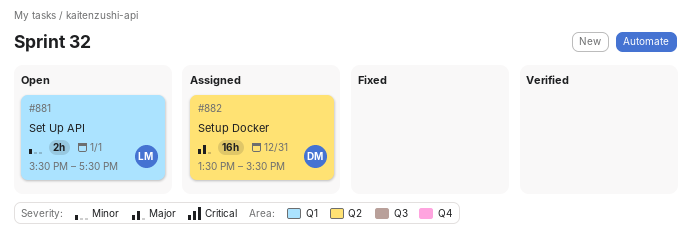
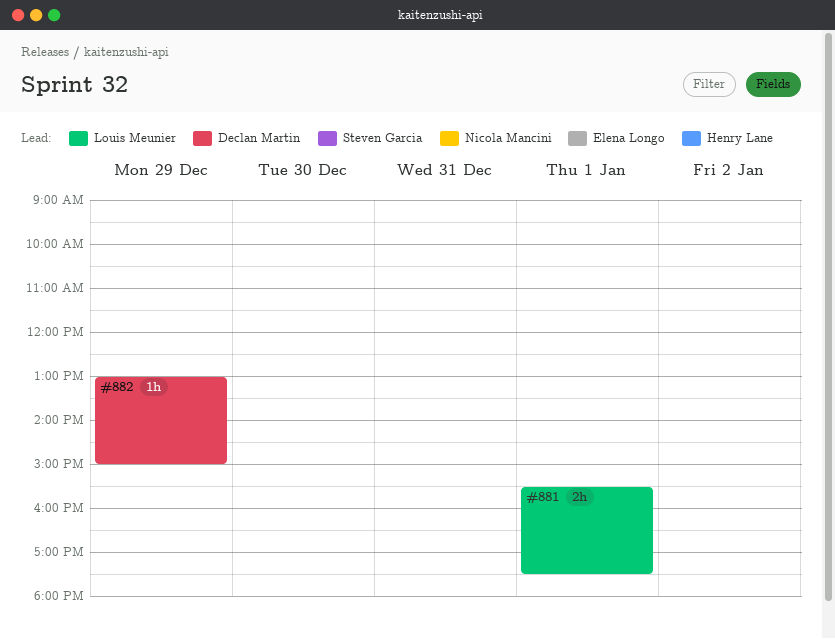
#882, estimate: 16h -> 1h
#882, day: Dec 31 -> Dec 29
#882, begins: 13:30 -> 13:00
#882, ends: 15:30 -> 15:00

